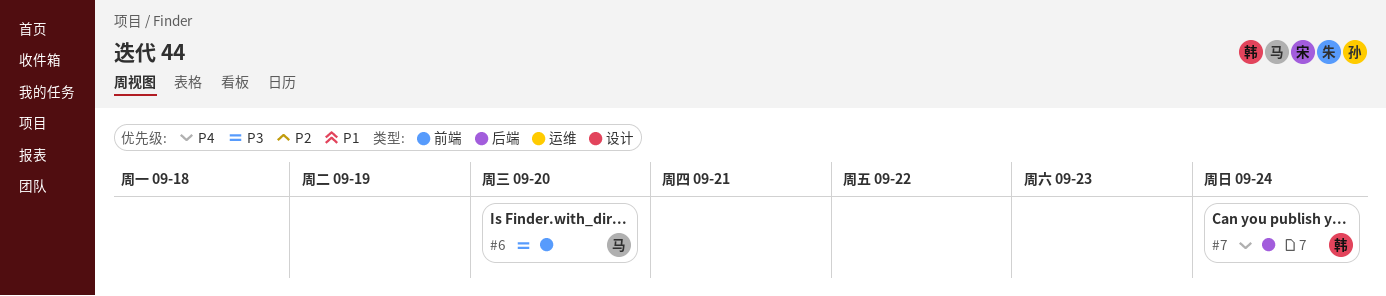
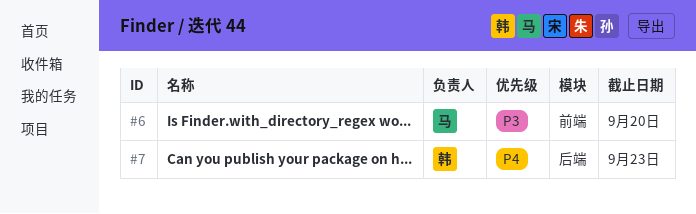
#7, due: Sep 24 -> Sep 23

